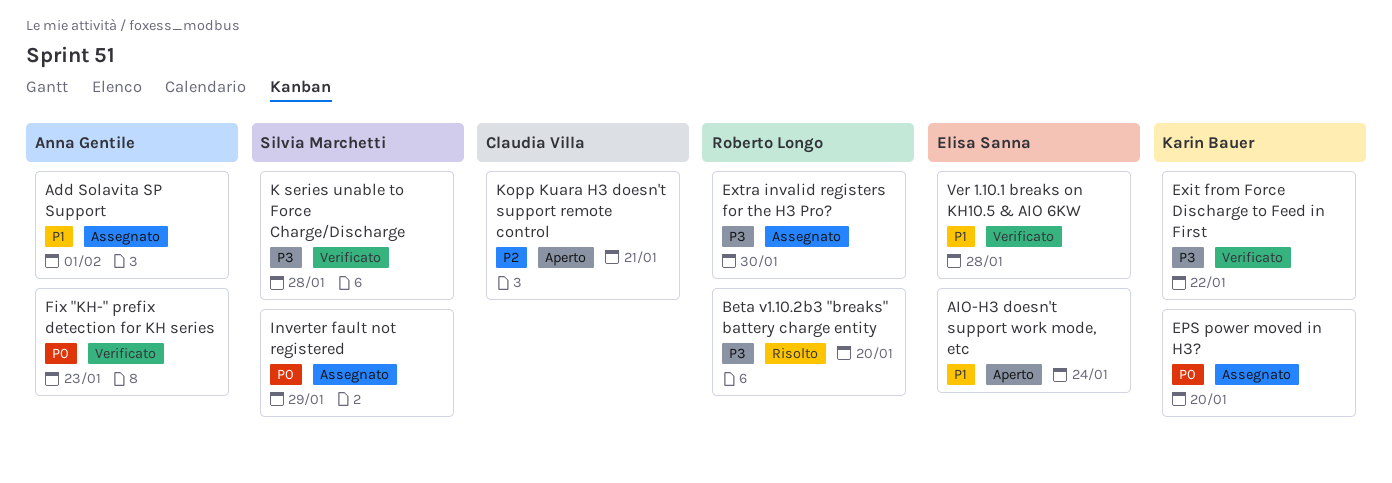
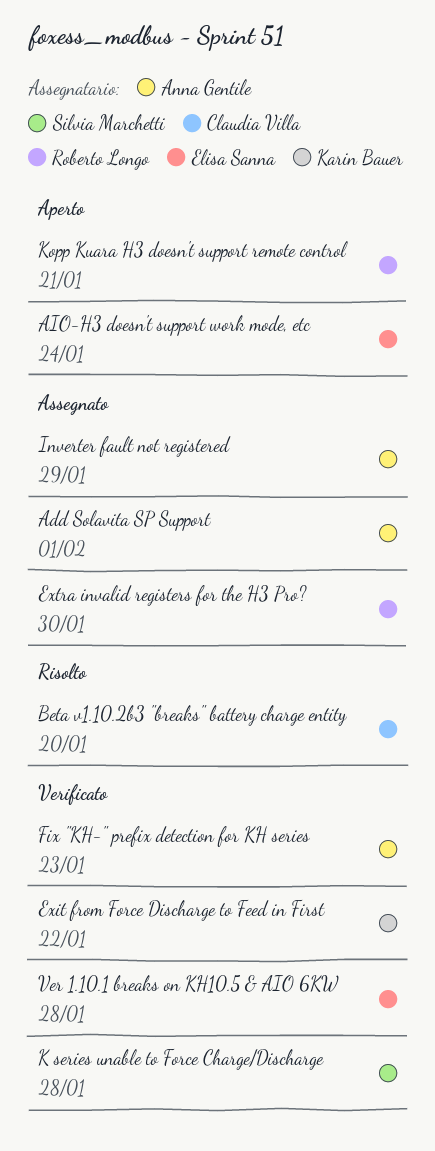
Beta v1.10.2b3 "breaks" battery charge entity, owner: Roberto Longo -> Claudia Villa
EPS power moved in H3?: present -> none
Inverter fault not registered, owner: Silvia Marchetti -> Anna Gentile
Kopp Kuara H3 doesn't support remote control, owner: Claudia Villa -> Roberto Longo

